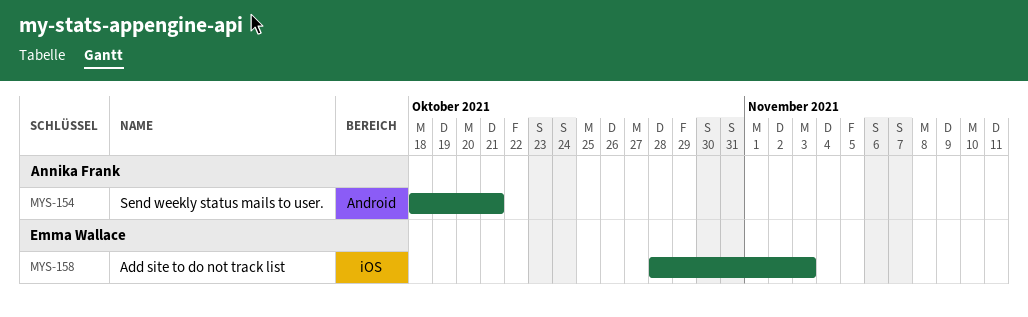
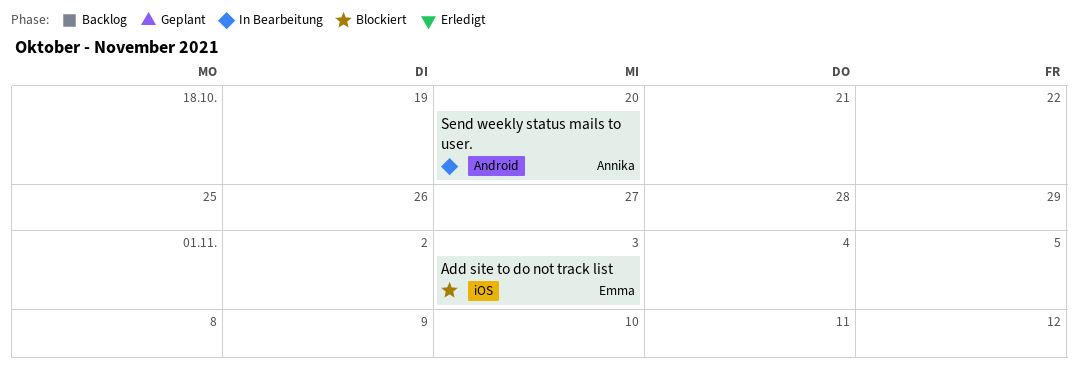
Send weekly status mails to user., due: Oct 21 -> Oct 20

